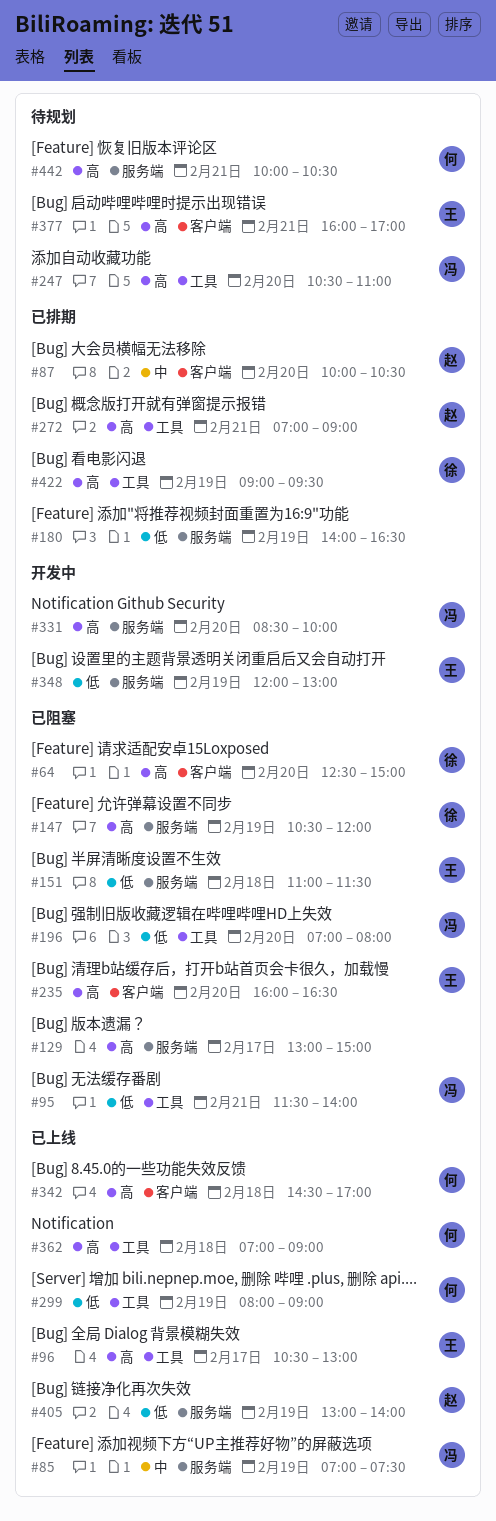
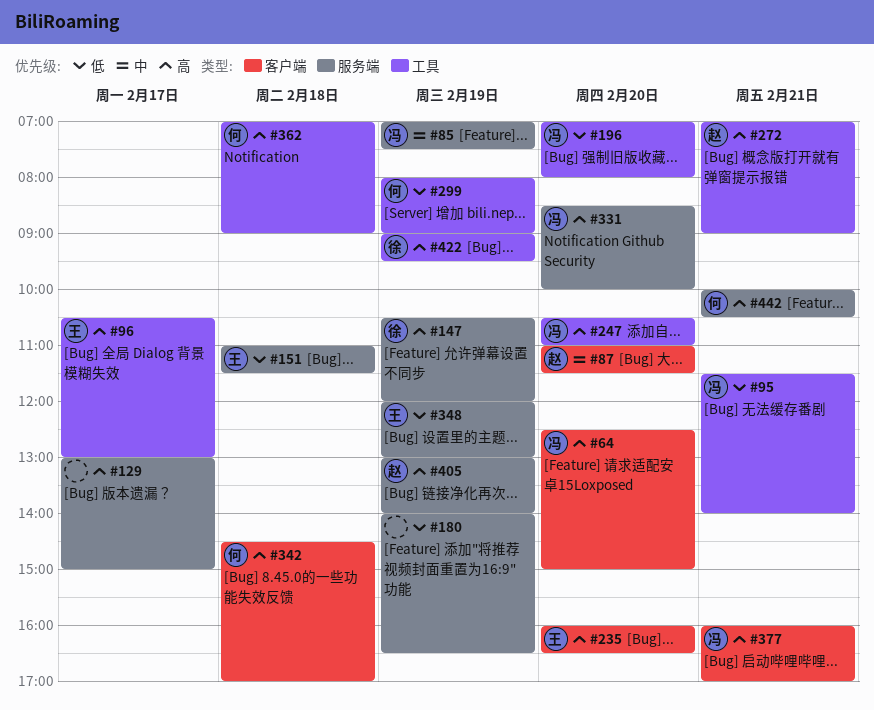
#64, owner: 徐 -> 冯
#87, begins: 10:00 -> 11:00
#87, ends: 10:30 -> 11:30
#377, owner: 王 -> 冯
#405, priority: 低 -> 高

